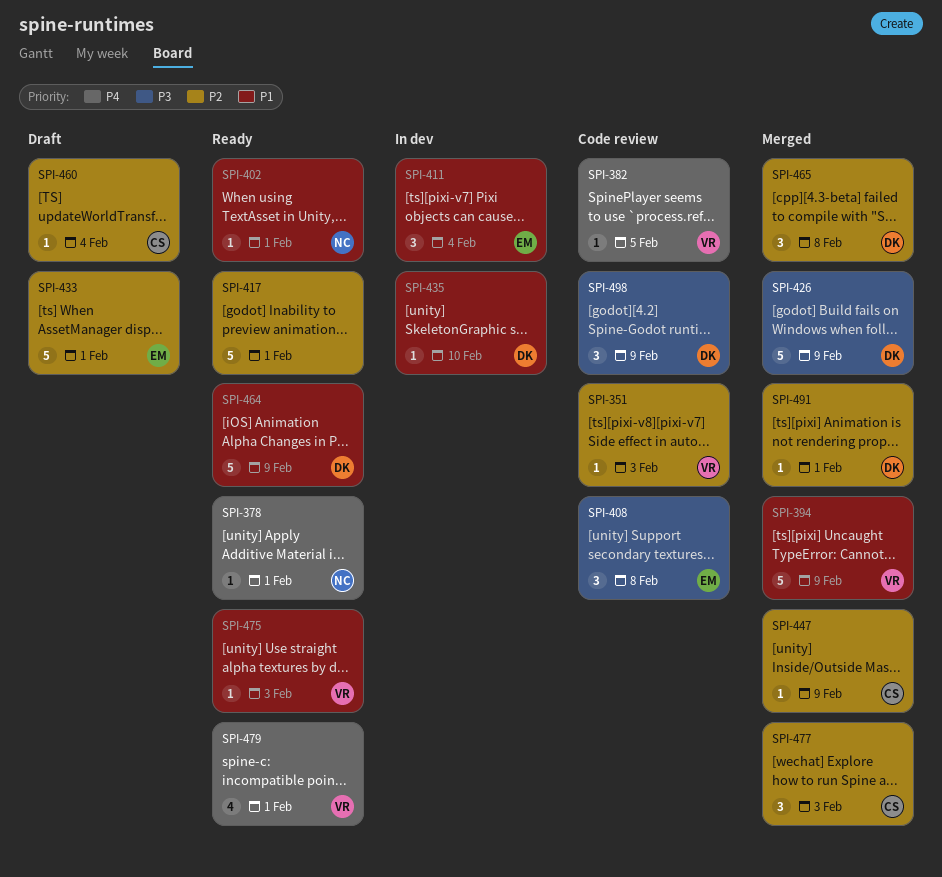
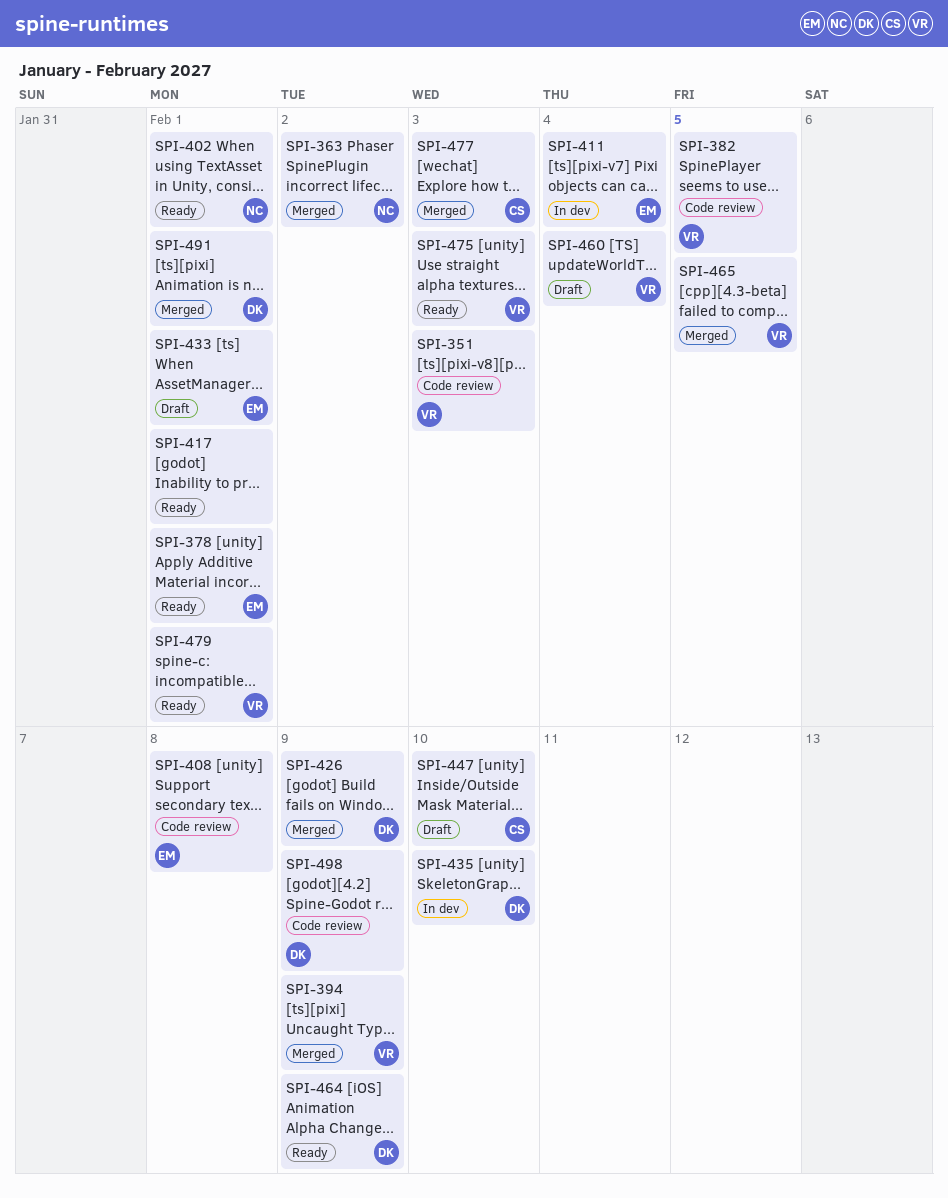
SPI-363: none -> present
SPI-378, owner: NC -> EM
SPI-447, status: Merged -> Draft
SPI-447, due: Feb 9 -> Feb 10
SPI-460, owner: CS -> VR
SPI-465, owner: DK -> VR
SPI-465, due: Feb 8 -> Feb 5

